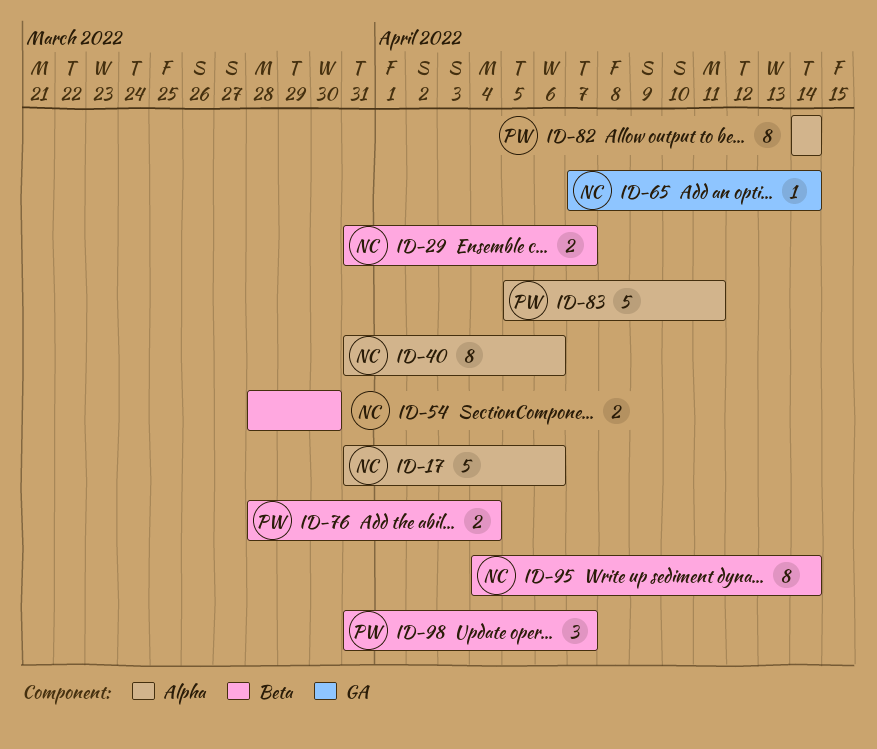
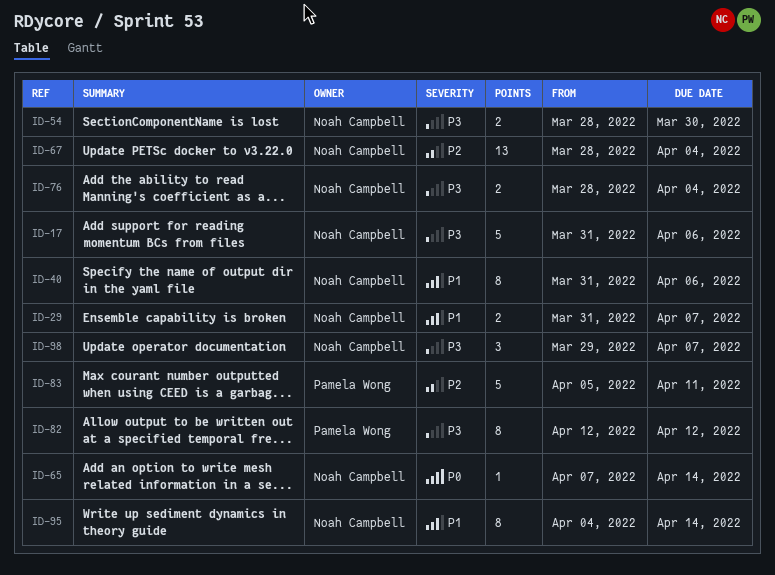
ID-67: none -> present
ID-76, owner: Pamela Wong -> Noah Campbell
ID-82, start: Apr 14 -> Apr 12
ID-82, due: Apr 14 -> Apr 12
ID-98, owner: Pamela Wong -> Noah Campbell
ID-98, start: Mar 31 -> Mar 29

